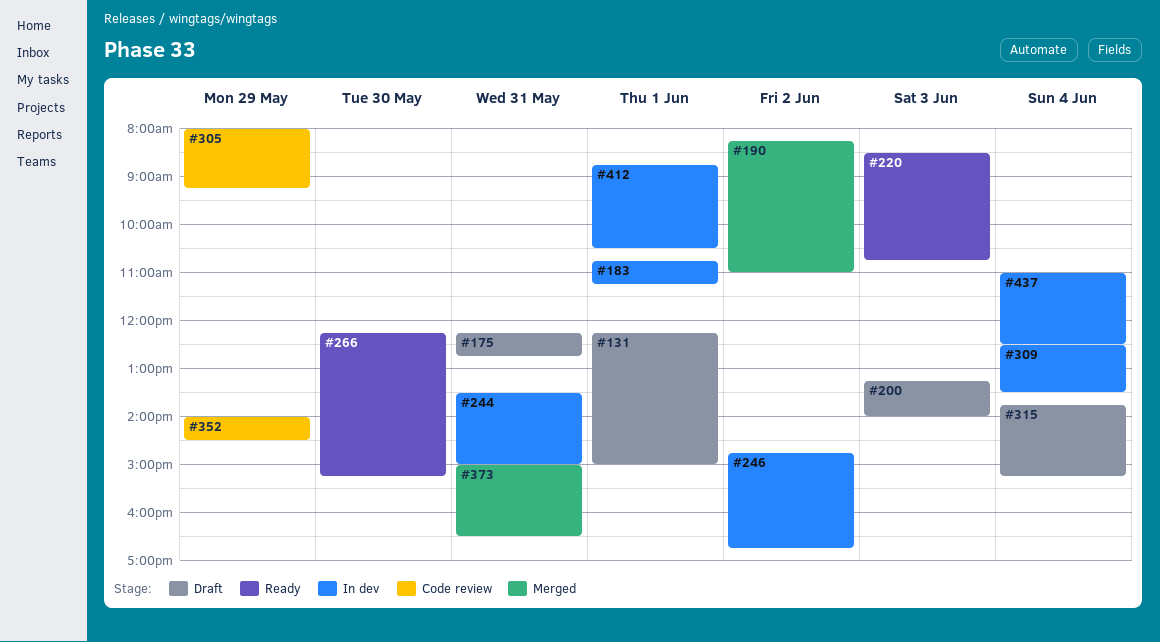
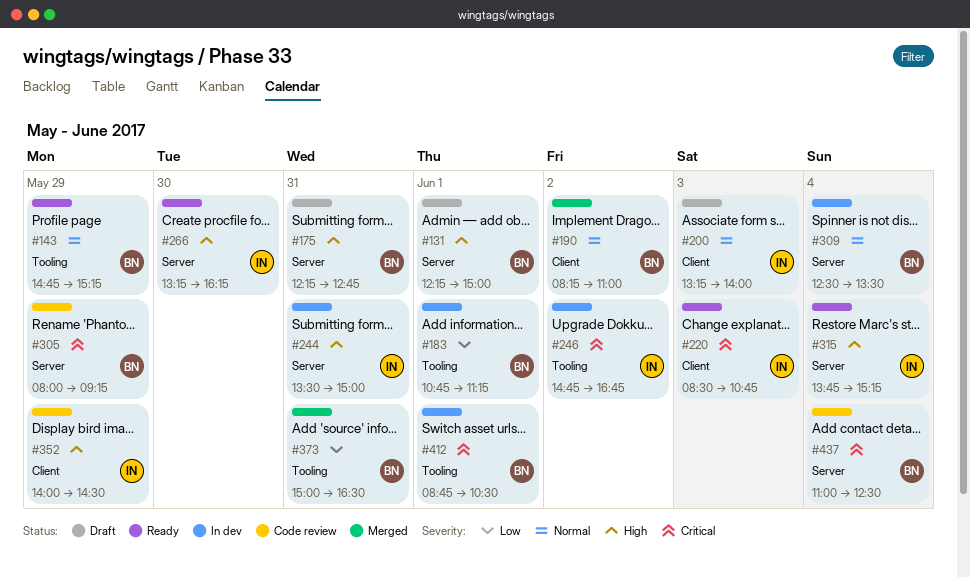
#143: none -> present
#266, begins: 12:15 -> 13:15
#266, ends: 15:15 -> 16:15
#315, status: Draft -> Ready
#437, status: In dev -> Code review

